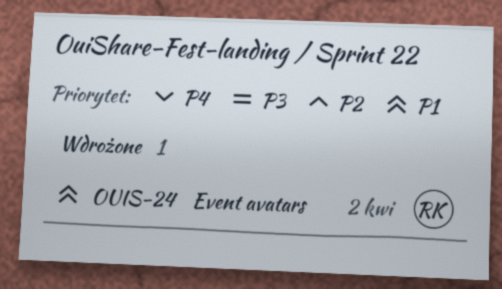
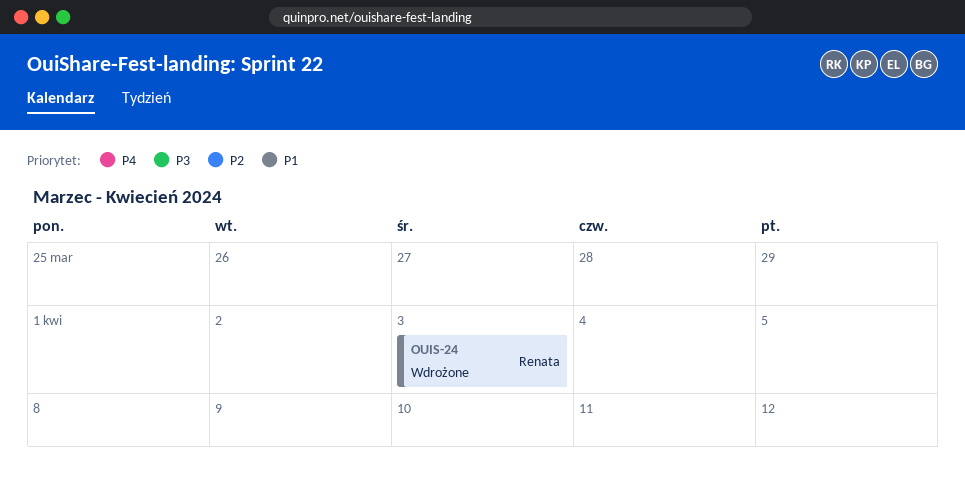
OUIS-24, due: Apr 2 -> Apr 3

